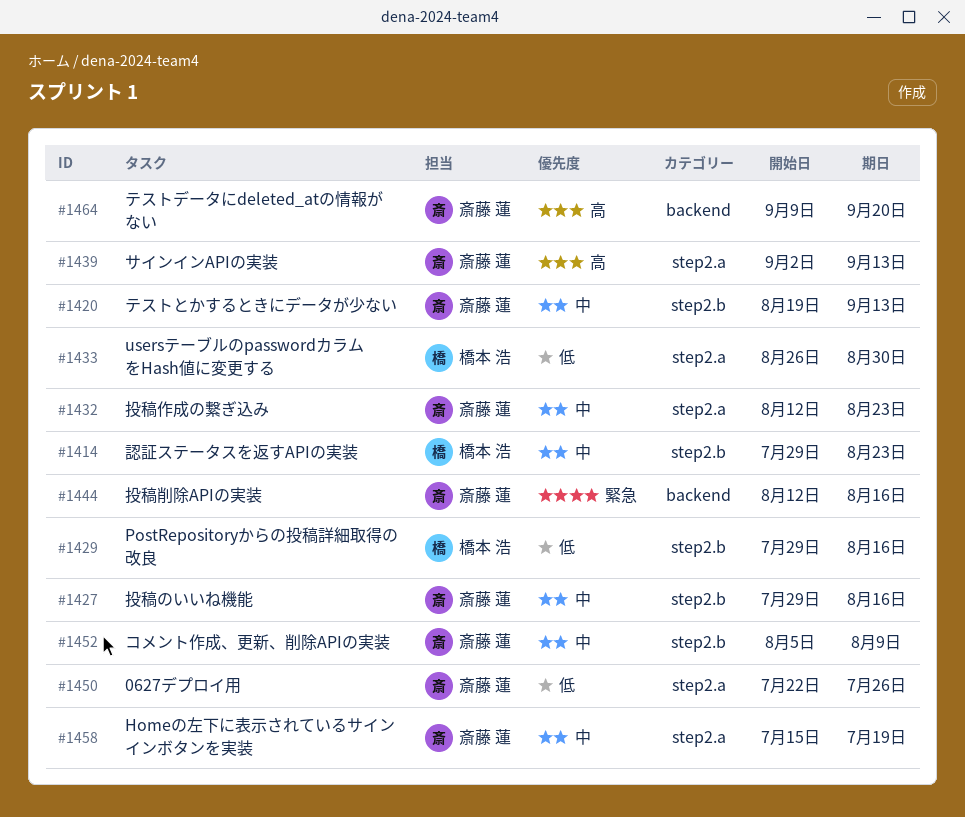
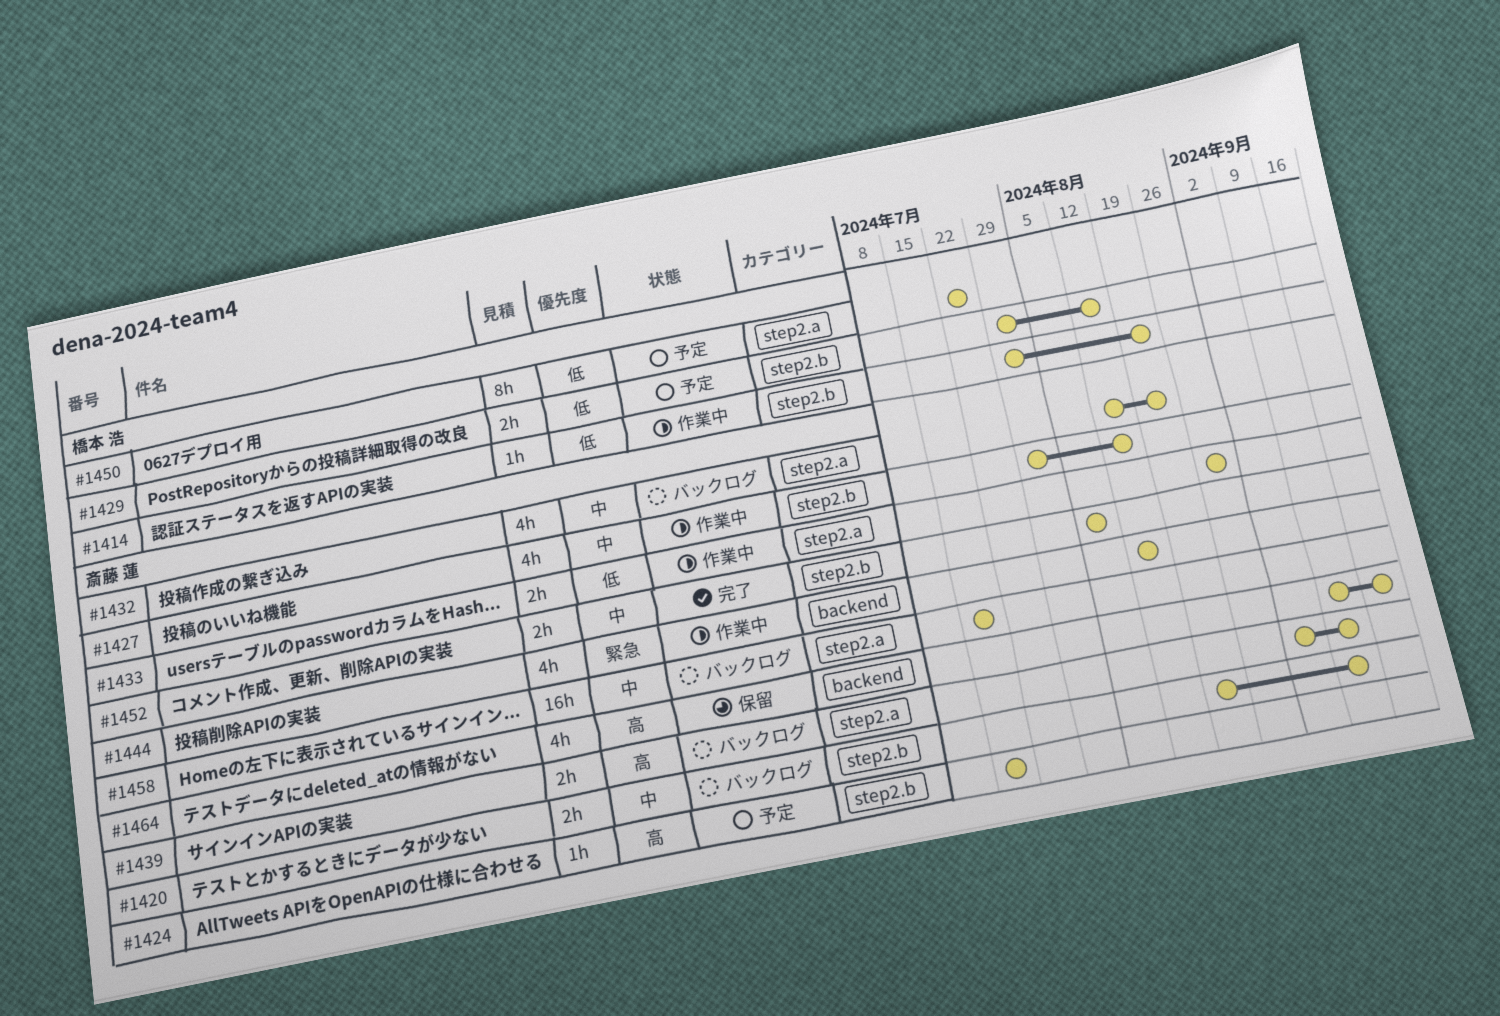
#1414, priority: 中 -> 低
#1424: none -> present
#1433, owner: 橋本 浩 -> 斎藤 蓮
#1450, owner: 斎藤 蓮 -> 橋本 浩

